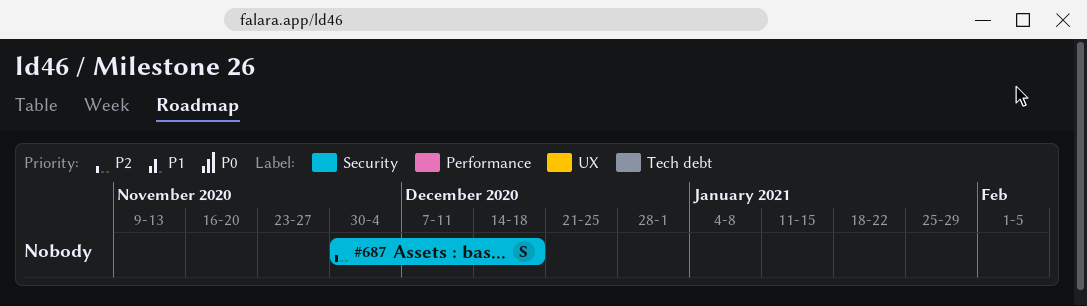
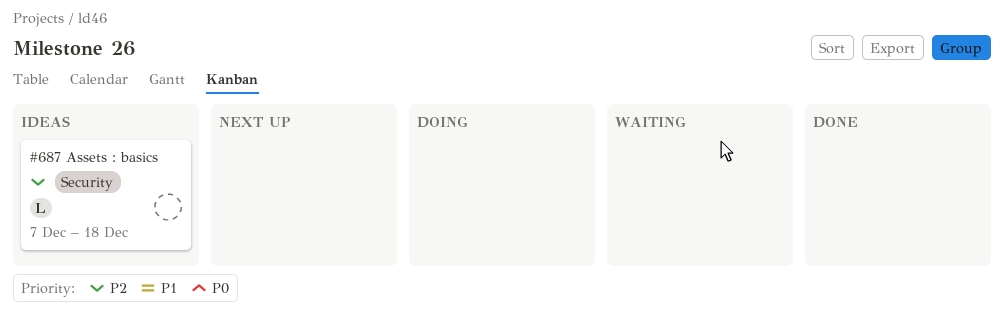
#687, estimate: S -> L
#687, start: Nov 30 -> Dec 7

